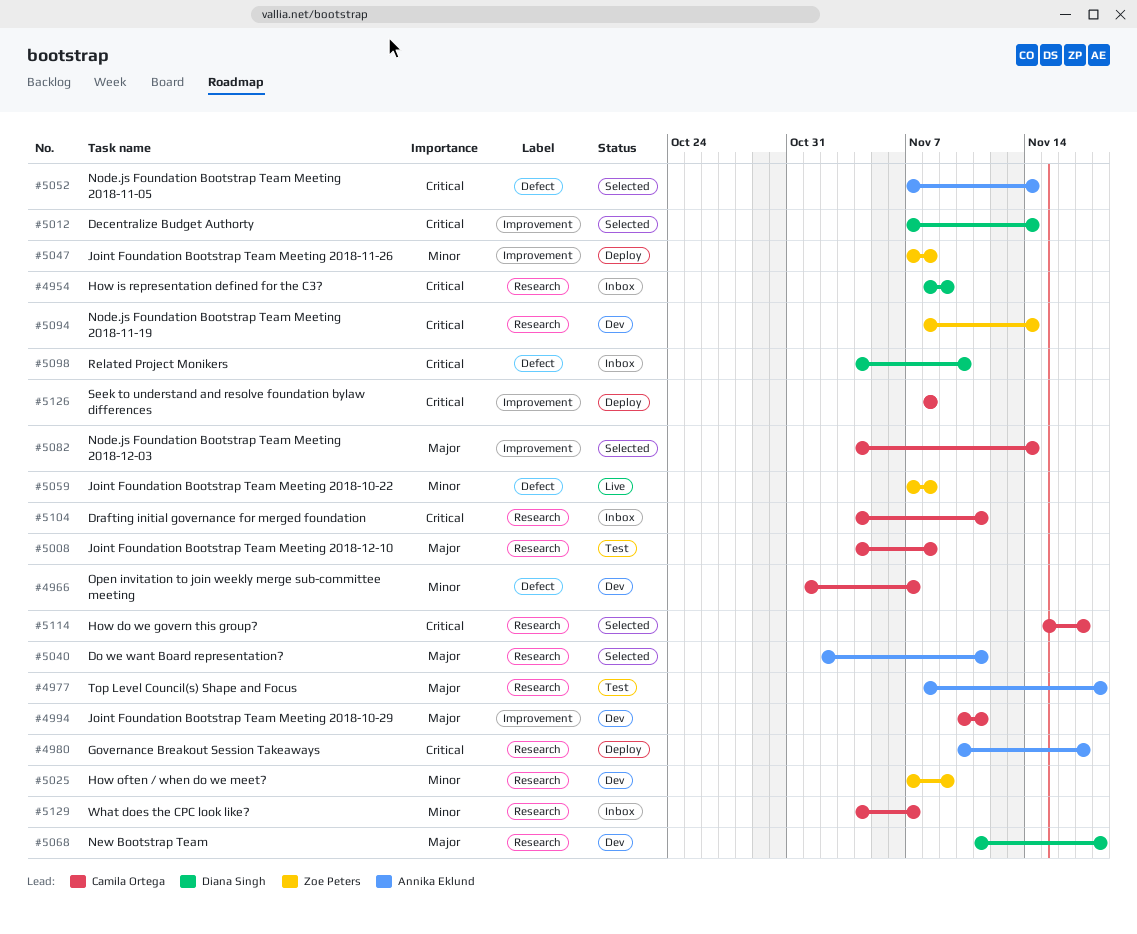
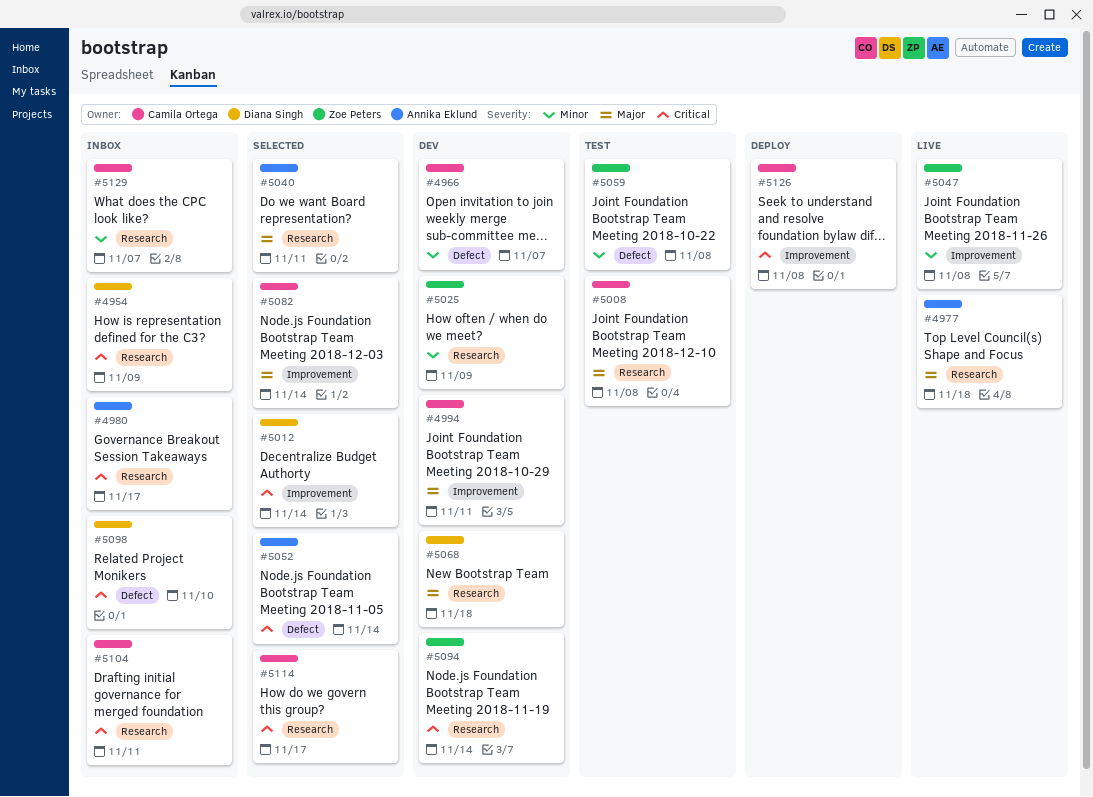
#4977, status: Test -> Live
#4980, status: Deploy -> Inbox
#5047, status: Deploy -> Live
#5059, status: Live -> Test

